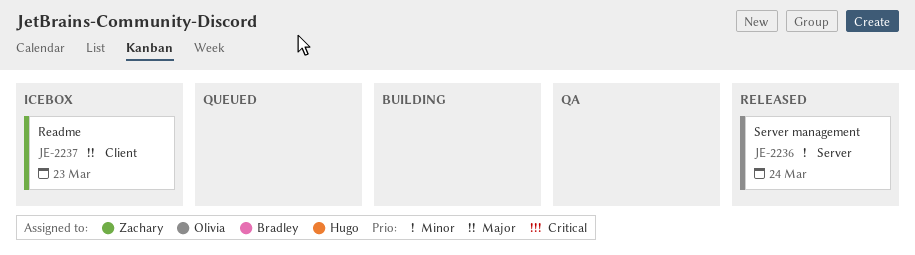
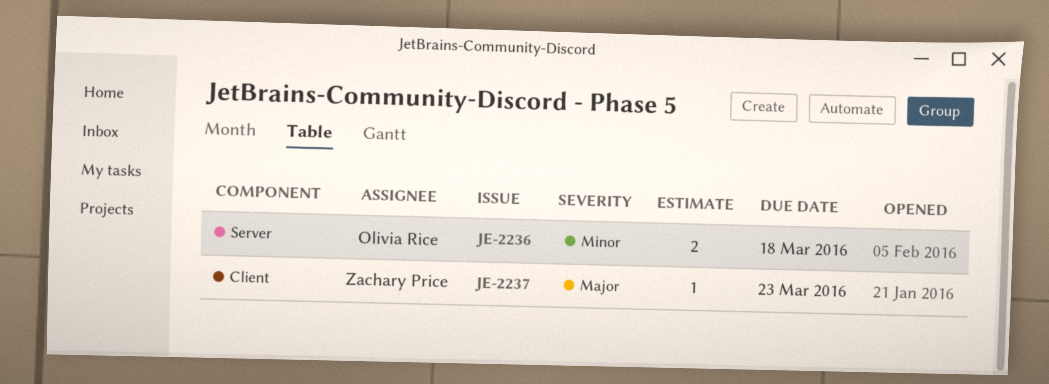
JE-2236, due: Mar 24 -> Mar 18

